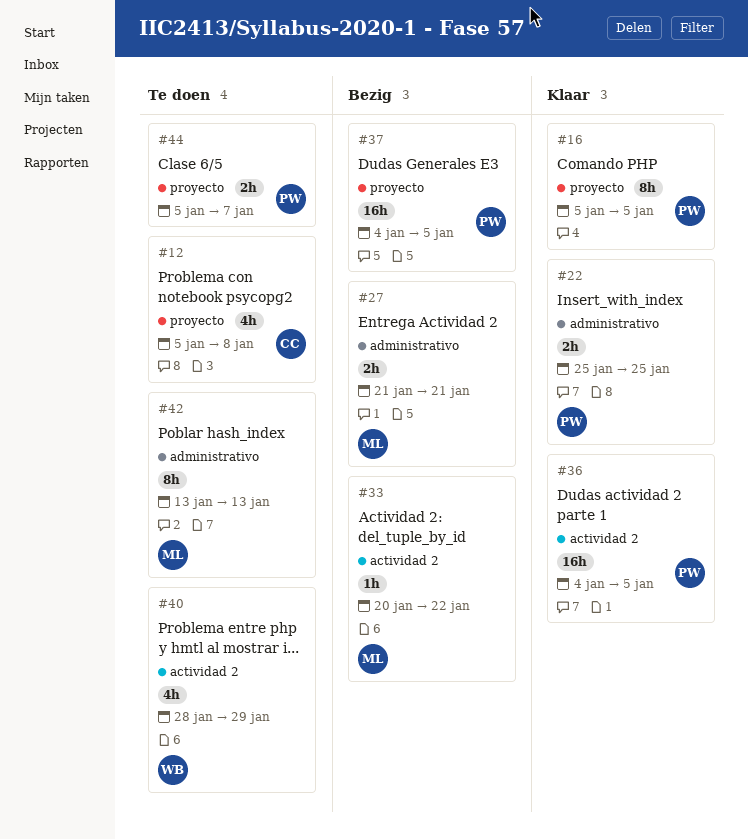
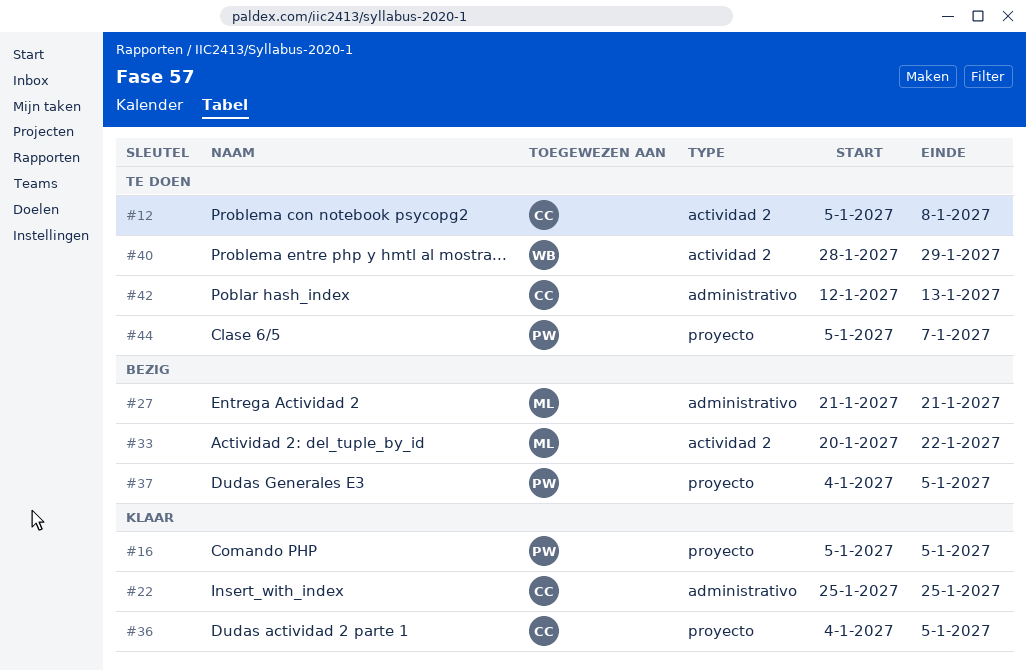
#12, label: proyecto -> actividad 2
#22, owner: PW -> CC
#36, owner: PW -> CC
#36, label: actividad 2 -> proyecto
#42, owner: ML -> CC
#42, start: Jan 13 -> Jan 12

